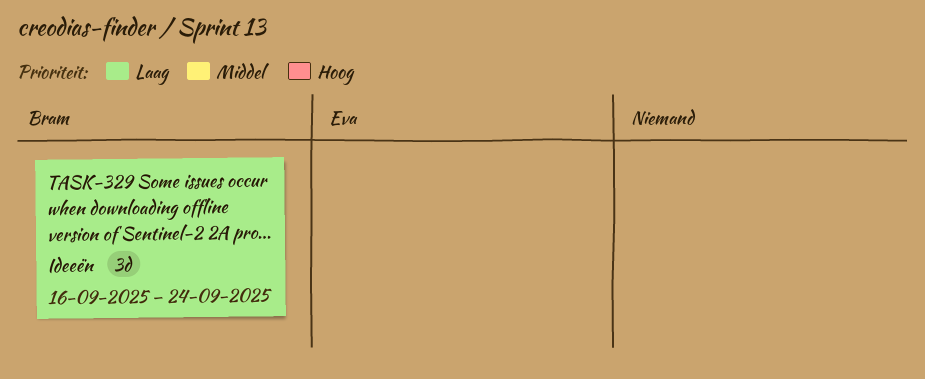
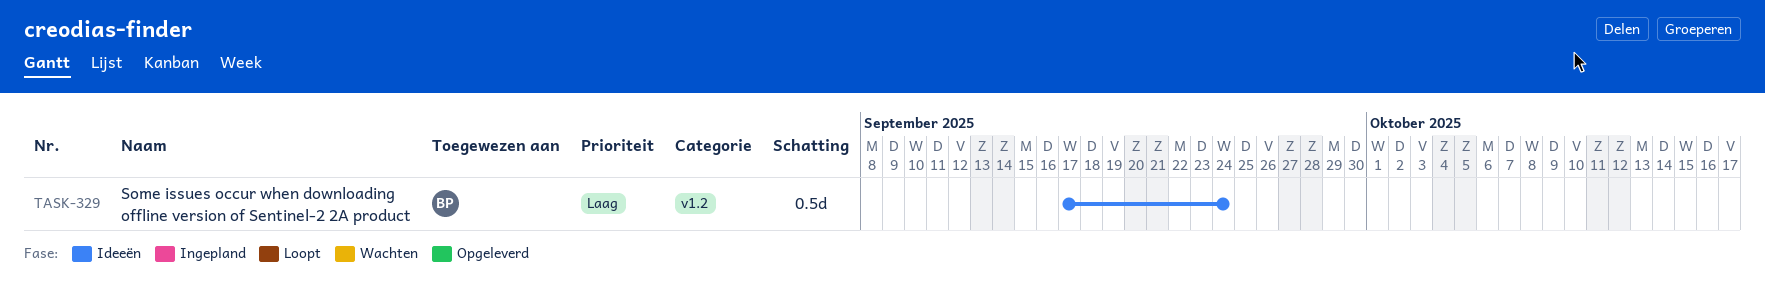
TASK-329, estimate: 3d -> 0.5d
TASK-329, start: Sep 16 -> Sep 17

